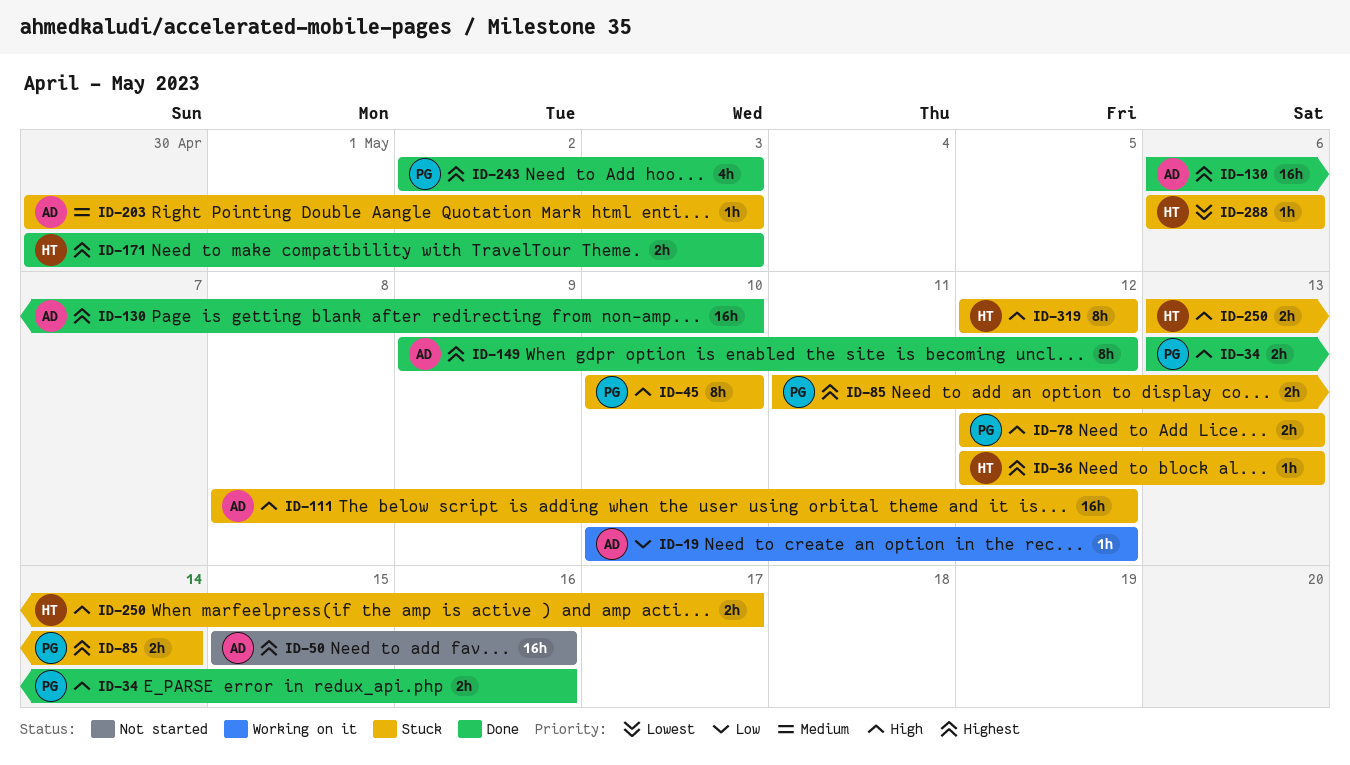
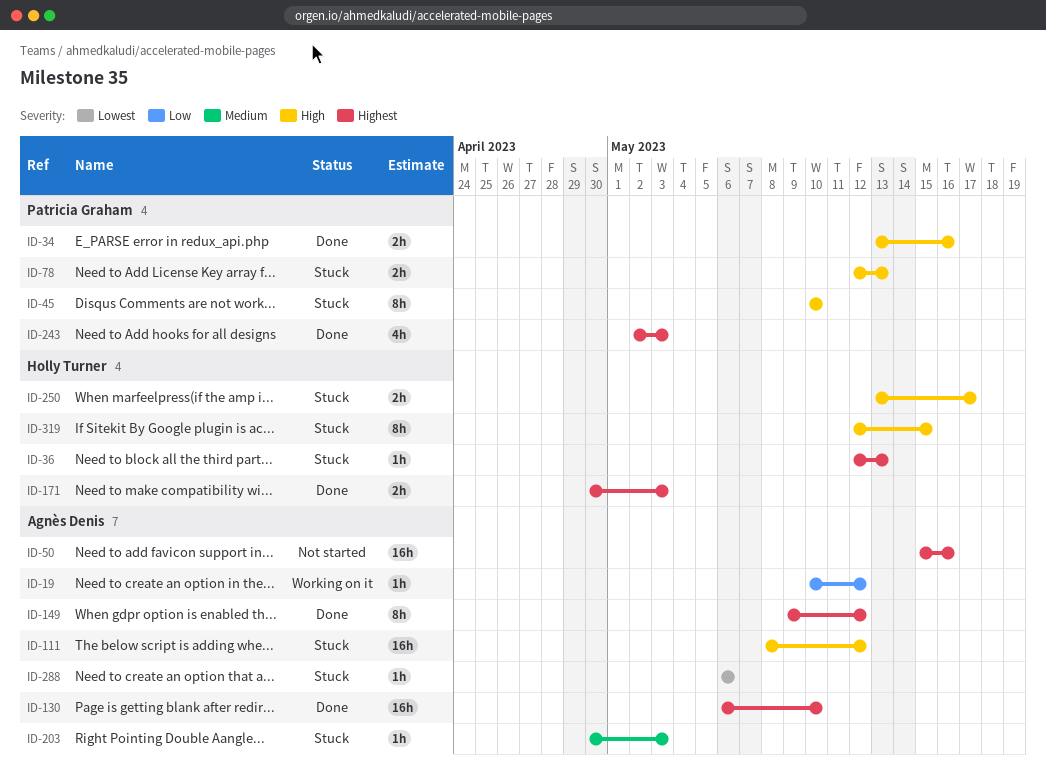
ID-85: present -> none
ID-288, owner: Holly Turner -> Agnès Denis
ID-319, due: May 12 -> May 15

